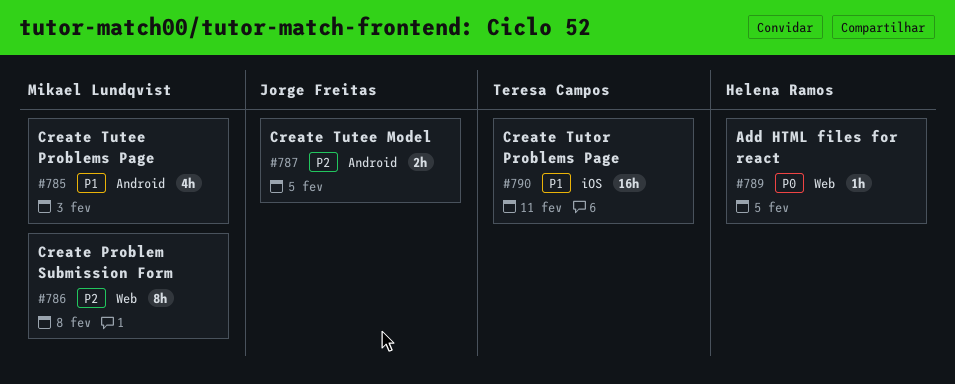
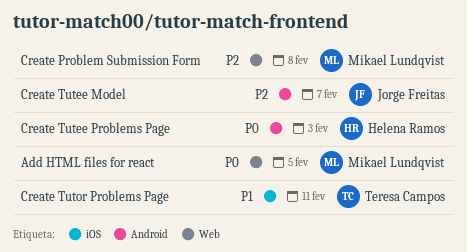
Add HTML files for react, owner: Helena Ramos -> Mikael Lundqvist
Create Tutee Model, due: Feb 5 -> Feb 7
Create Tutee Problems Page, owner: Mikael Lundqvist -> Helena Ramos
Create Tutee Problems Page, priority: P1 -> P0

